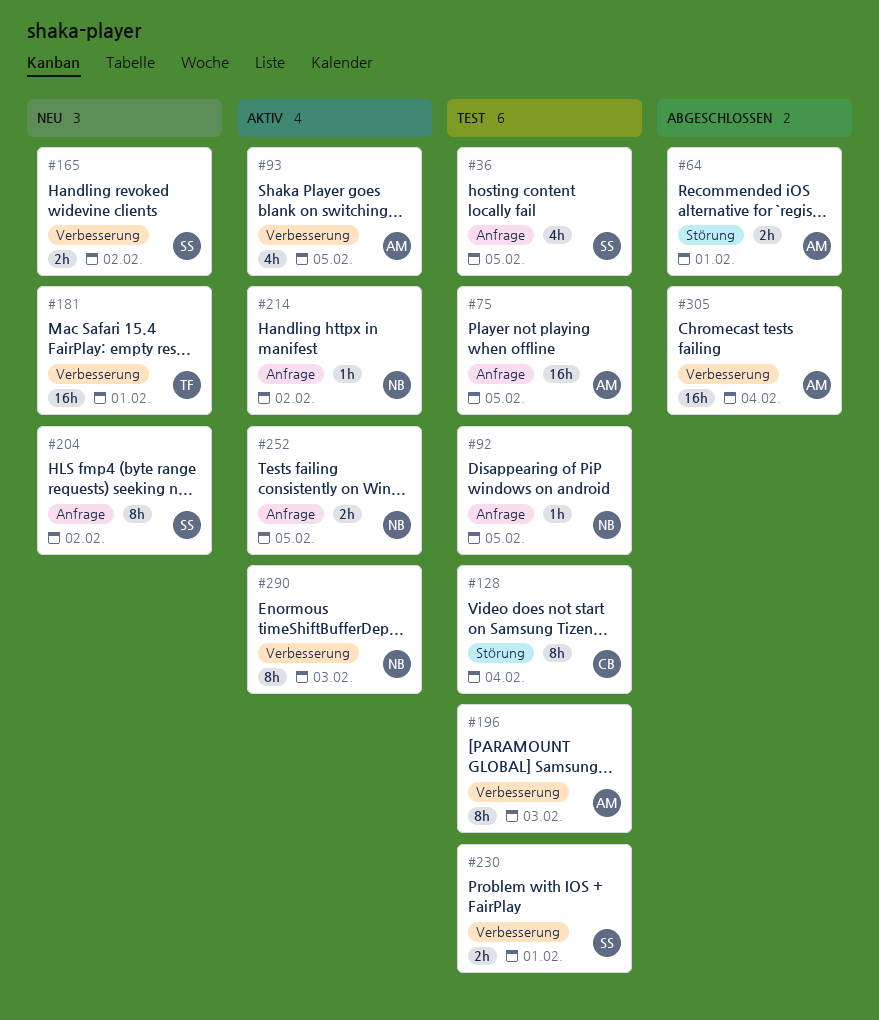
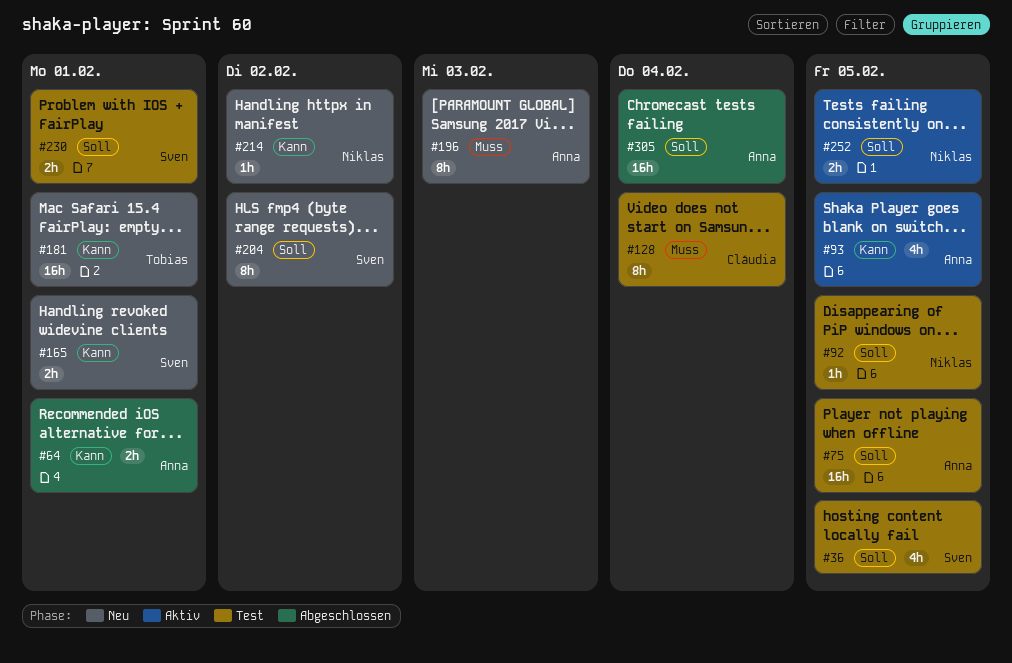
#165, due: Feb 2 -> Feb 1
#196, status: Test -> Neu
#214, status: Aktiv -> Neu
#290: present -> none

